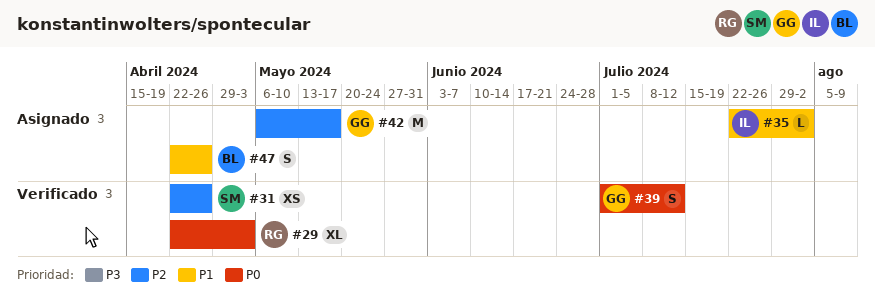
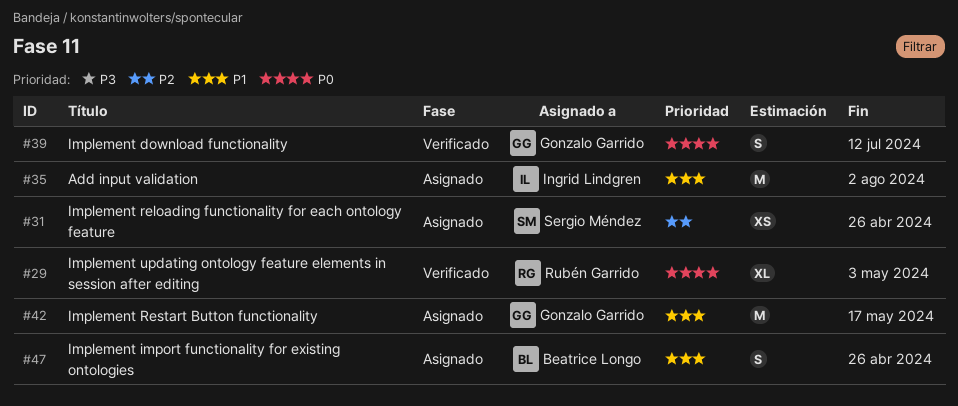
#31, status: Verificado -> Asignado
#35, estimate: L -> M
#42, priority: P2 -> P1

